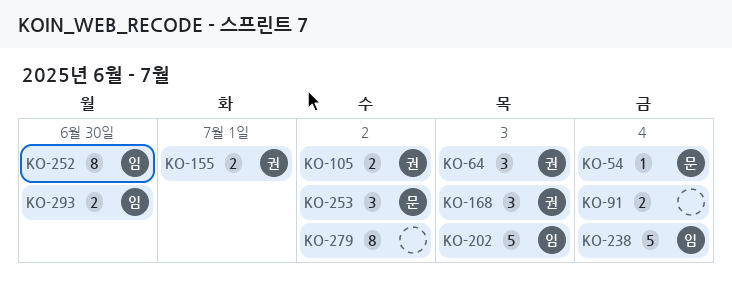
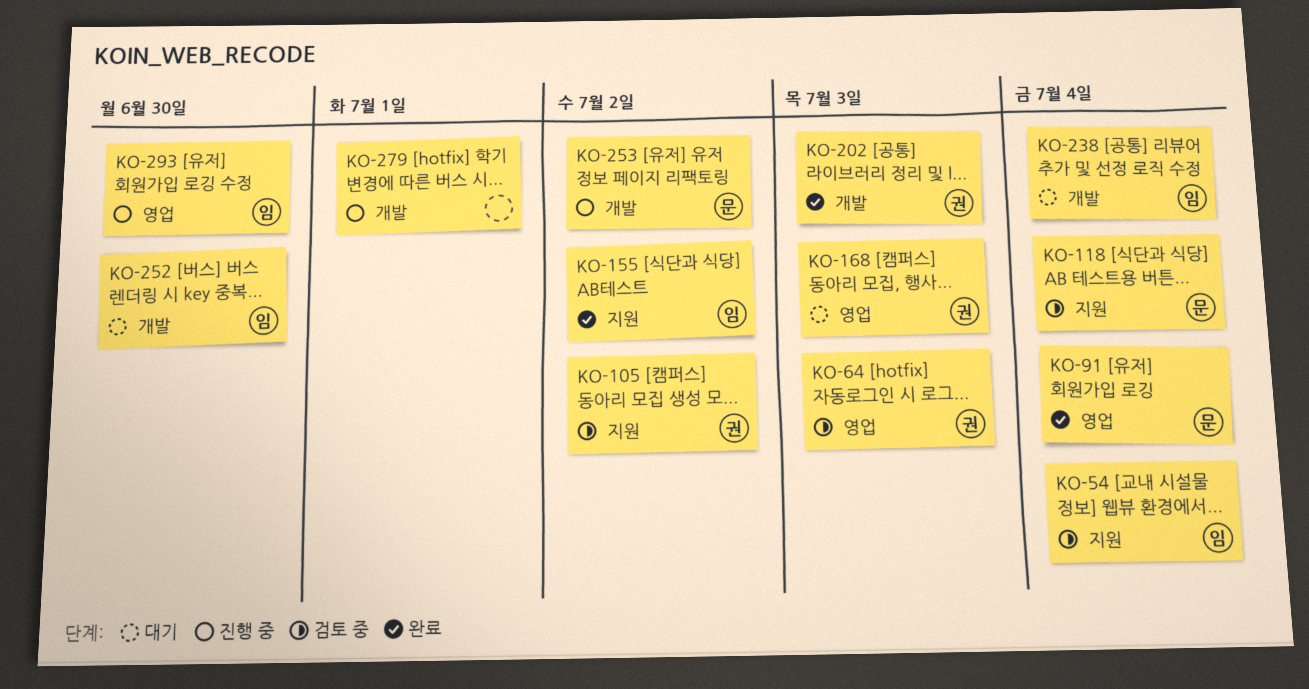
KO-54, owner: 문 -> 임
KO-91, owner: none -> 문
KO-118: none -> present
KO-155, owner: 권 -> 임
KO-155, due: Jul 1 -> Jul 2
KO-202, owner: 임 -> 권
KO-279, due: Jul 2 -> Jul 1

